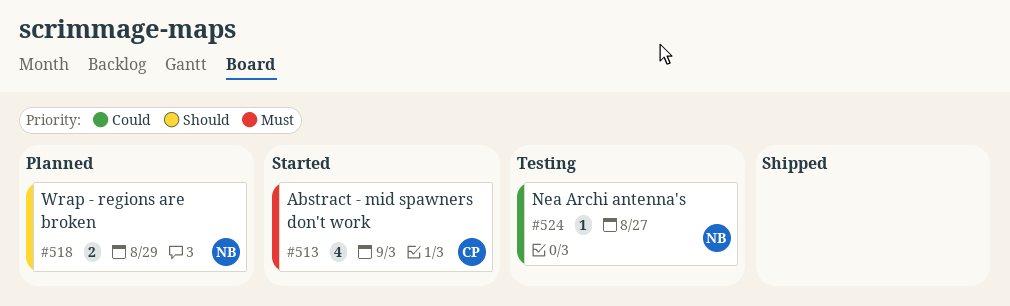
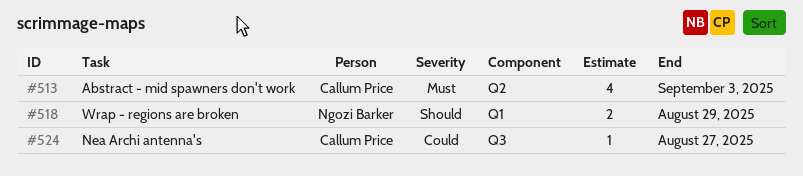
#524, owner: Ngozi Barker -> Callum Price

